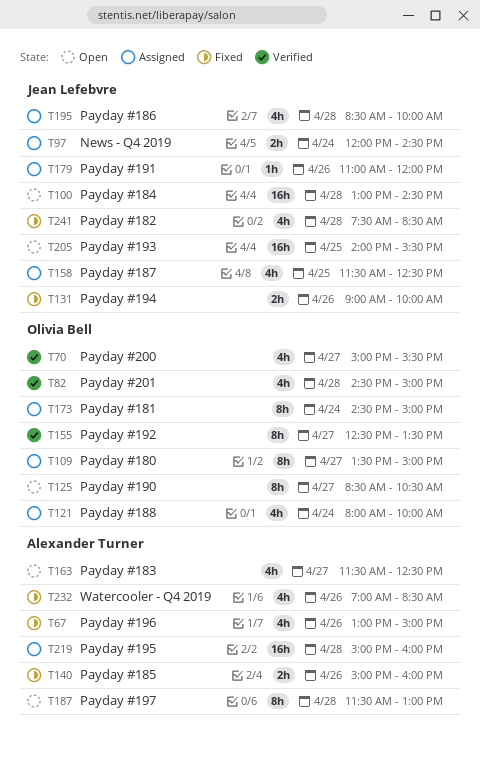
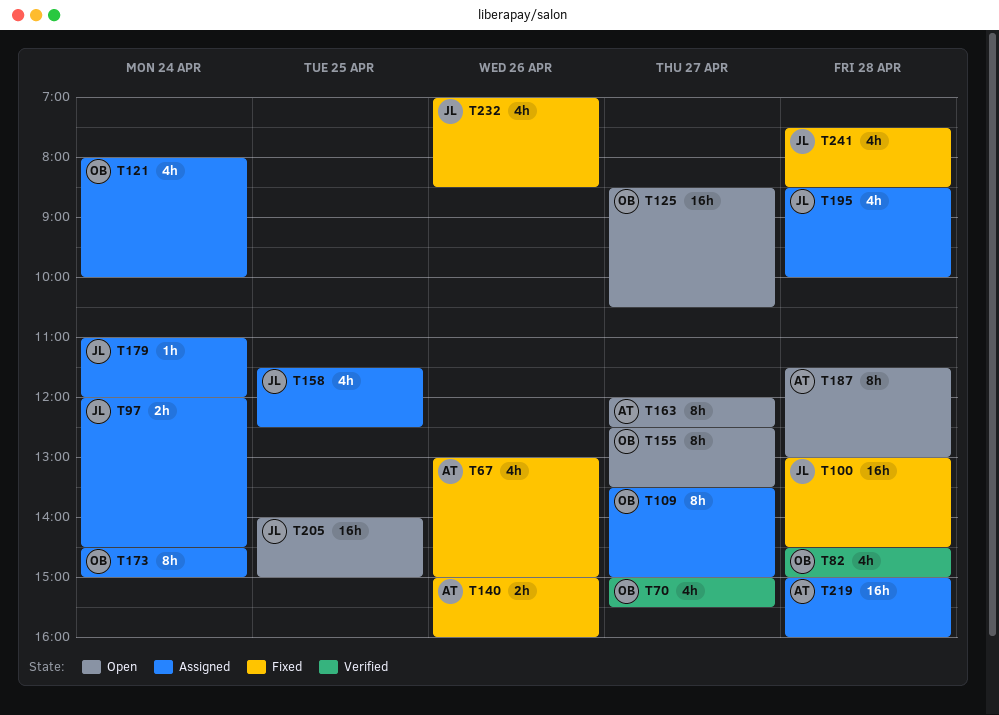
T100, status: Open -> Fixed
T125, estimate: 8h -> 16h
T131: present -> none
T155, status: Verified -> Open
T163, estimate: 4h -> 8h
T163, begins: 11:30 -> 12:00
T179, day: Apr 26 -> Apr 24
T205, ends: 15:30 -> 15:00
T232, owner: Alexander Turner -> Jean Lefebvre

